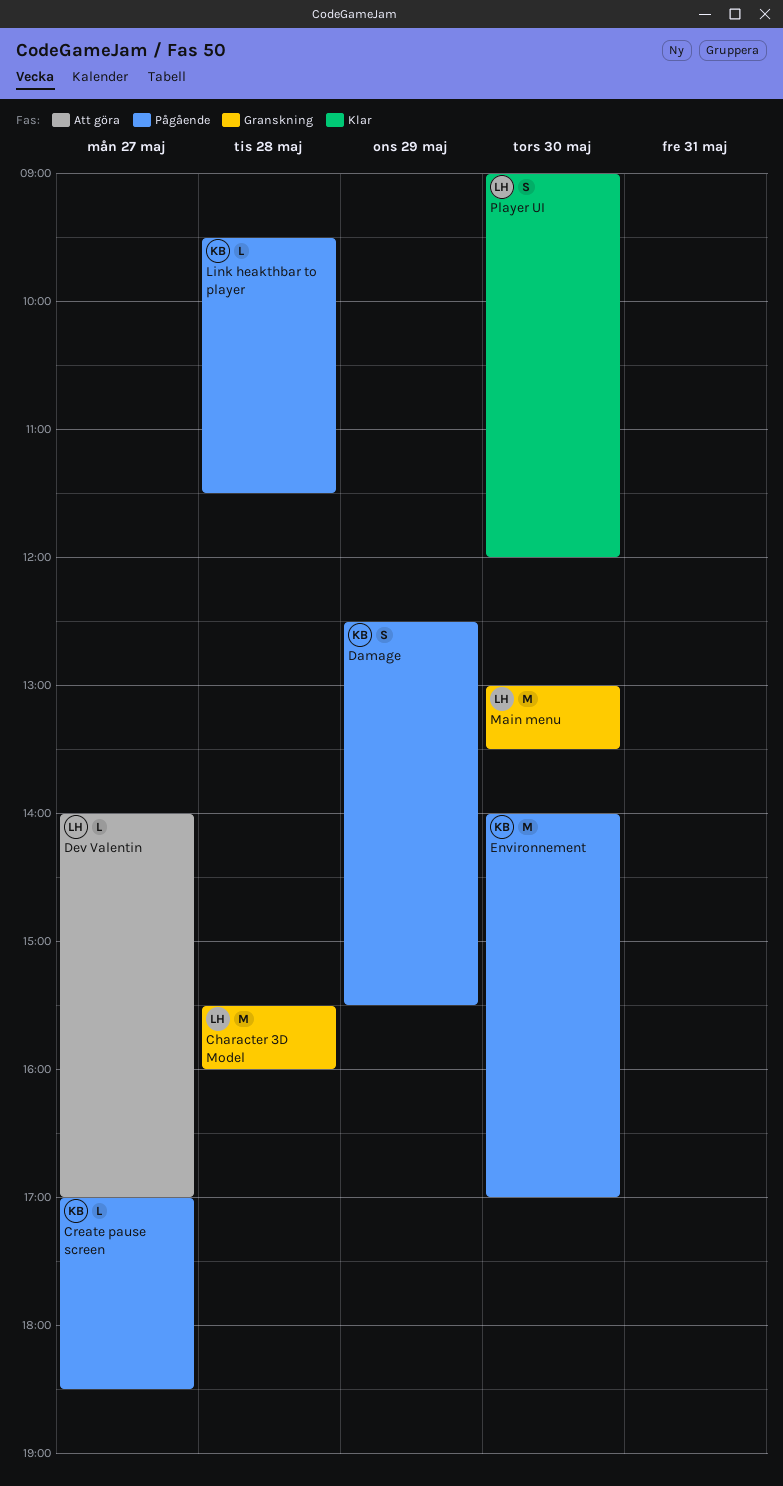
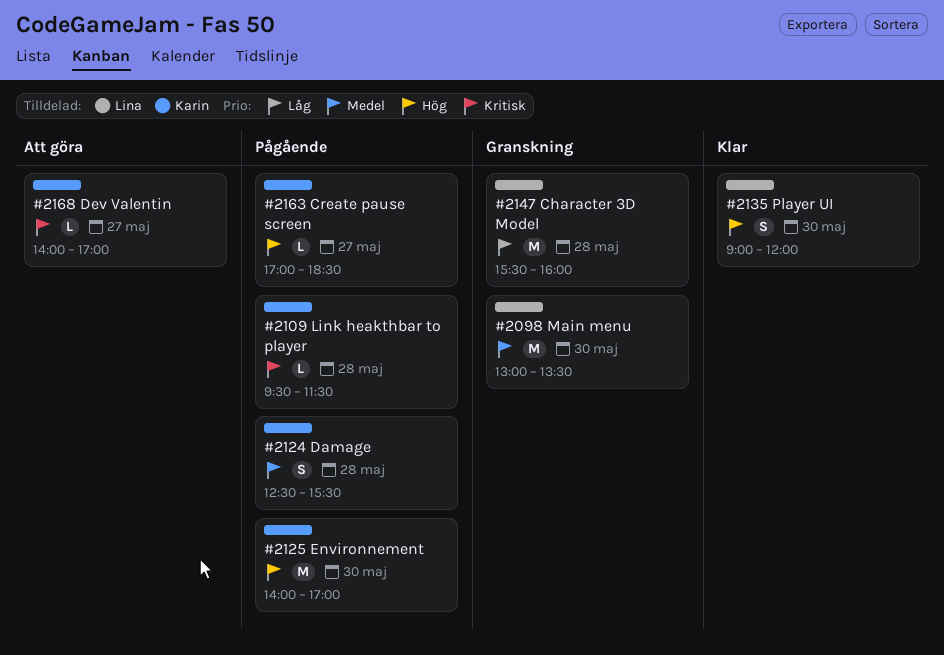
Damage, day: May 29 -> May 28
Dev Valentin, owner: Lina -> Karin

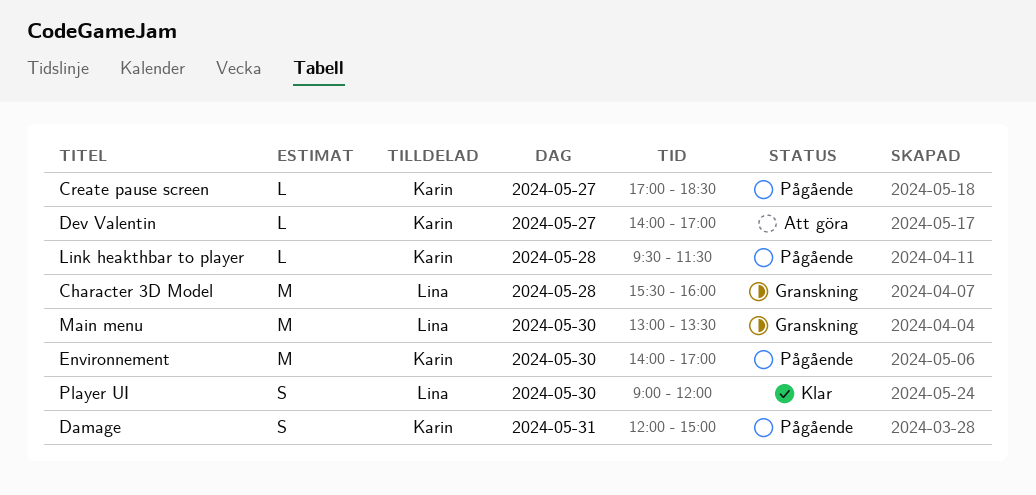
Damage, day: May 28 -> May 31
Damage, begins: 12:30 -> 12:00
Damage, ends: 15:30 -> 15:00

